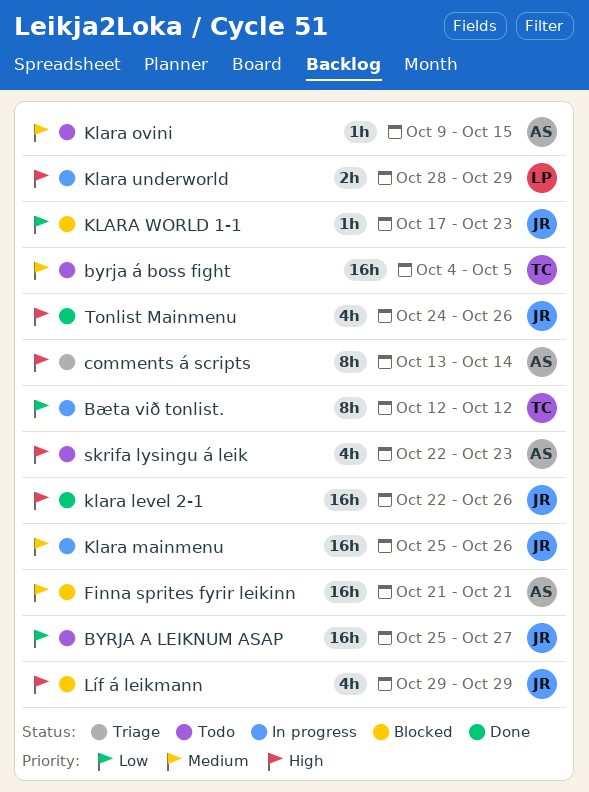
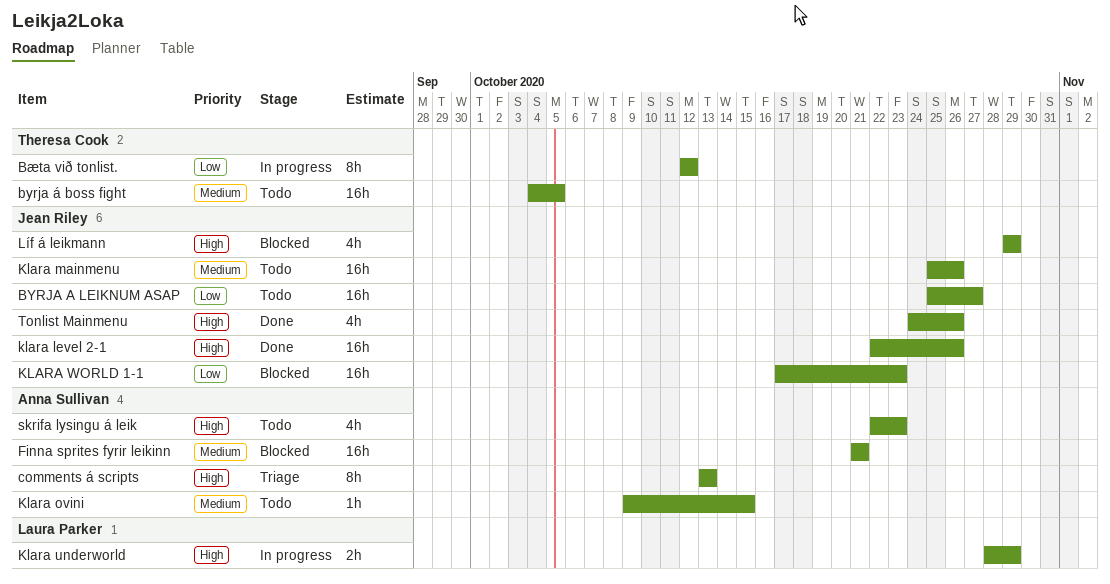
comments á scripts, due: Oct 14 -> Oct 13
Klara mainmenu, status: In progress -> Todo
KLARA WORLD 1-1, estimate: 1h -> 16h

